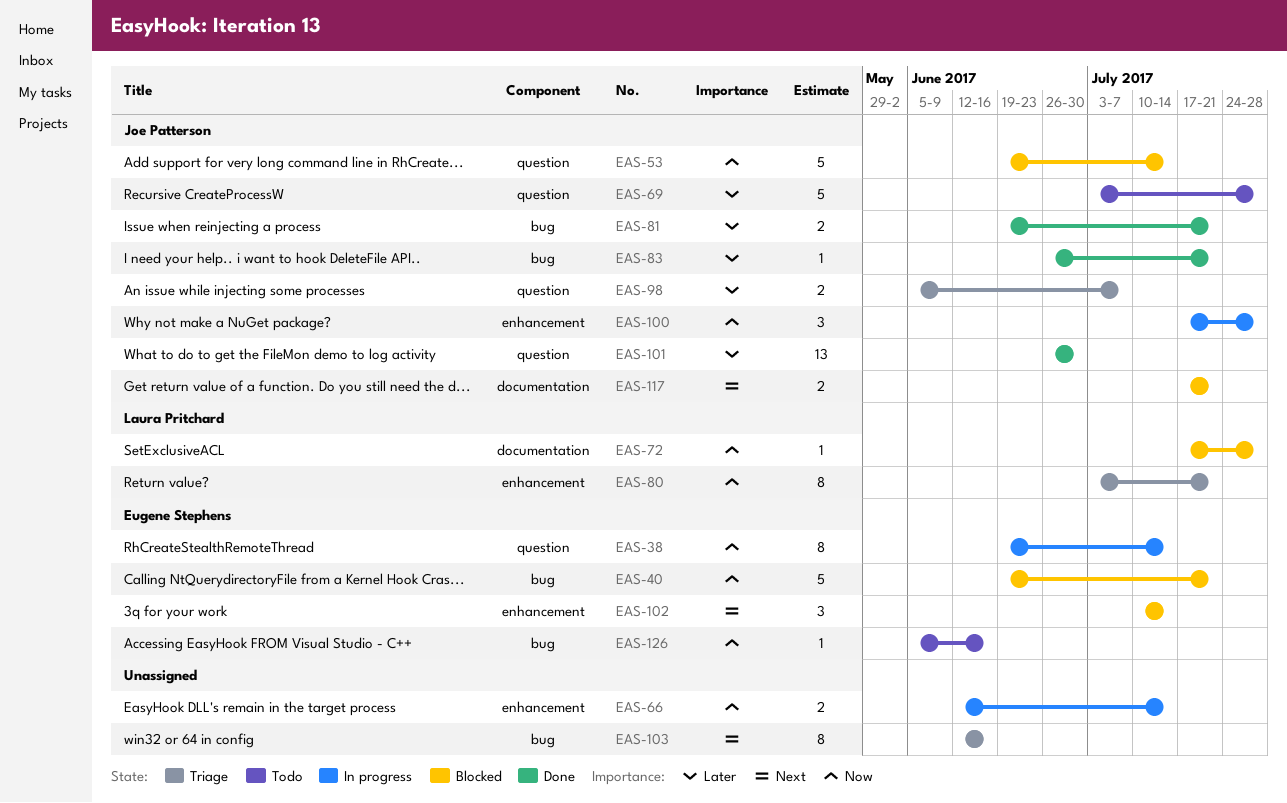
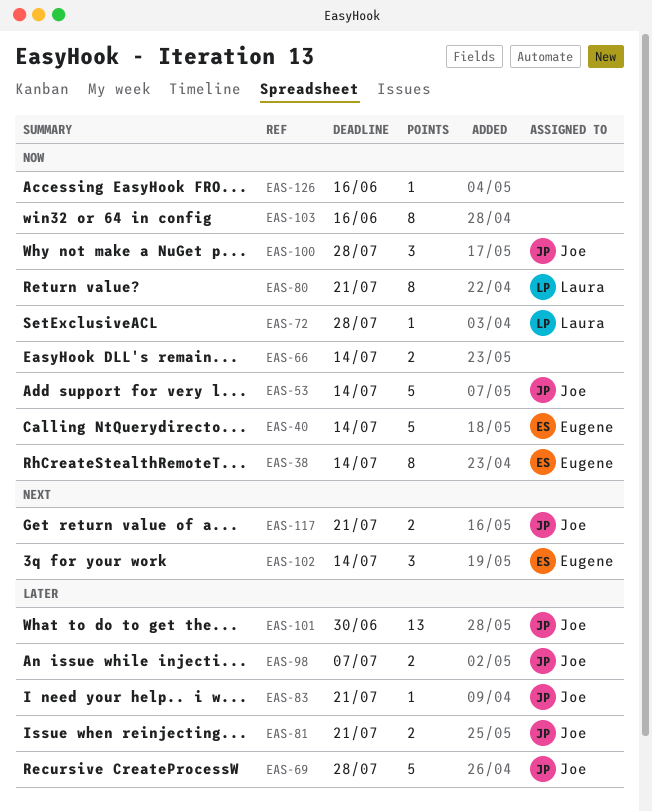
EAS-40, due: Jul 21 -> Jul 14
EAS-103, priority: Next -> Now
EAS-126, owner: Eugene Stephens -> none

